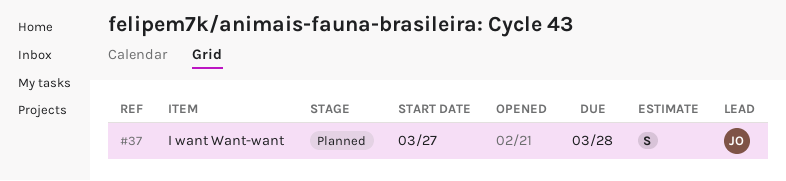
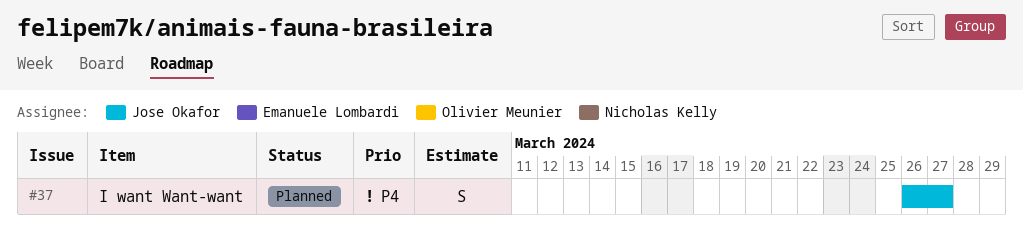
#37, start: Mar 27 -> Mar 26
#37, due: Mar 28 -> Mar 27

